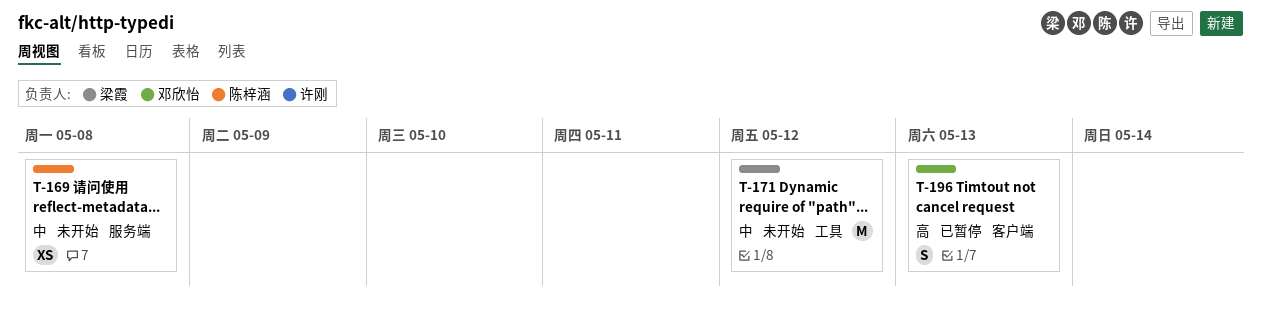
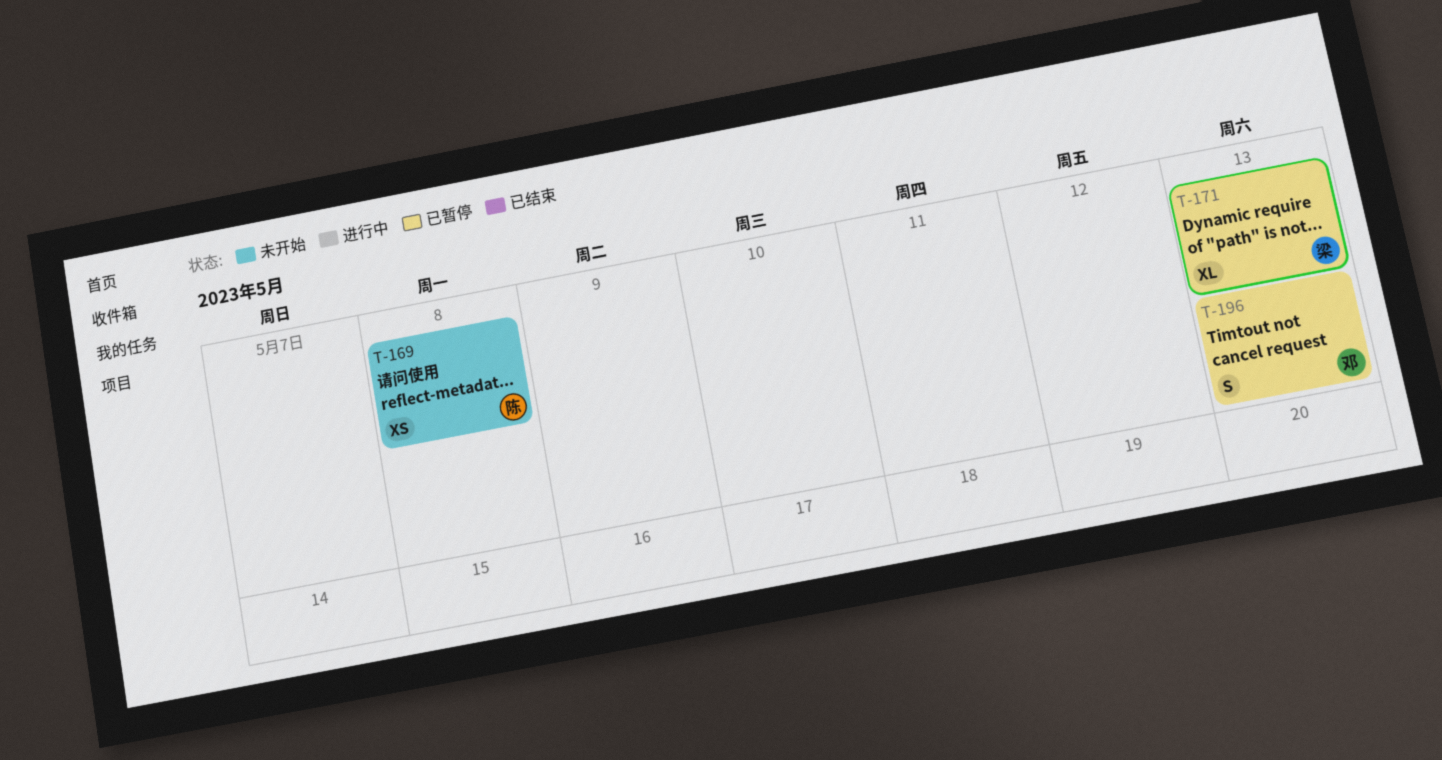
T-171, status: 未开始 -> 已暂停
T-171, estimate: M -> XL
T-171, due: May 12 -> May 13

